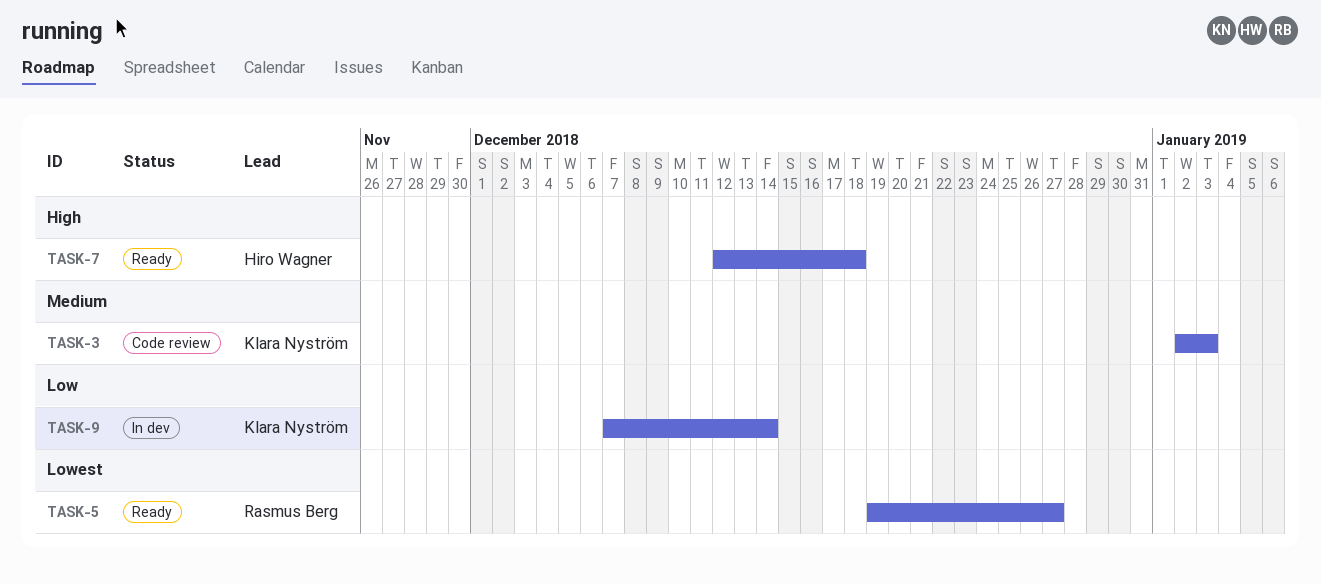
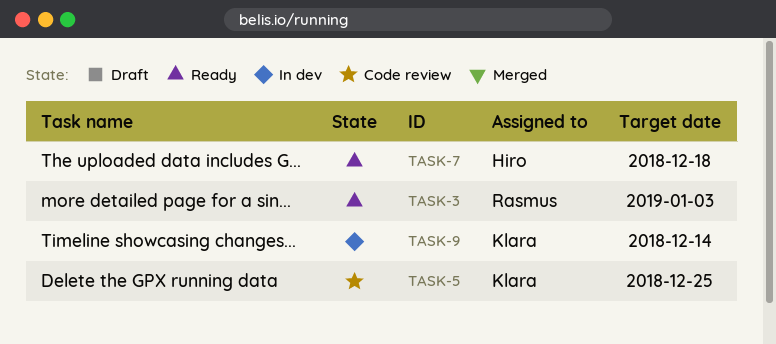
TASK-3, status: Code review -> Ready
TASK-3, owner: Klara Nyström -> Rasmus Berg
TASK-5, status: Ready -> Code review
TASK-5, owner: Rasmus Berg -> Klara Nyström
TASK-5, due: Dec 27 -> Dec 25

